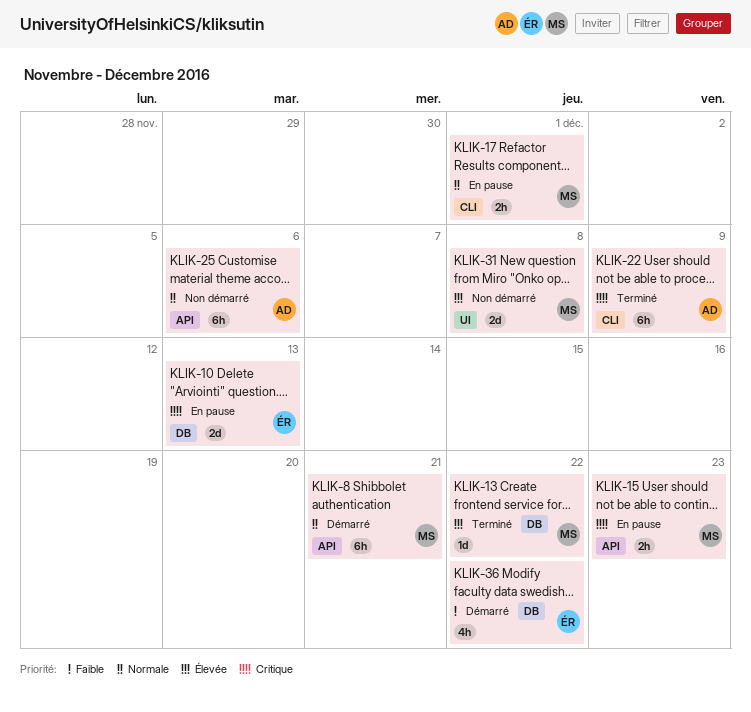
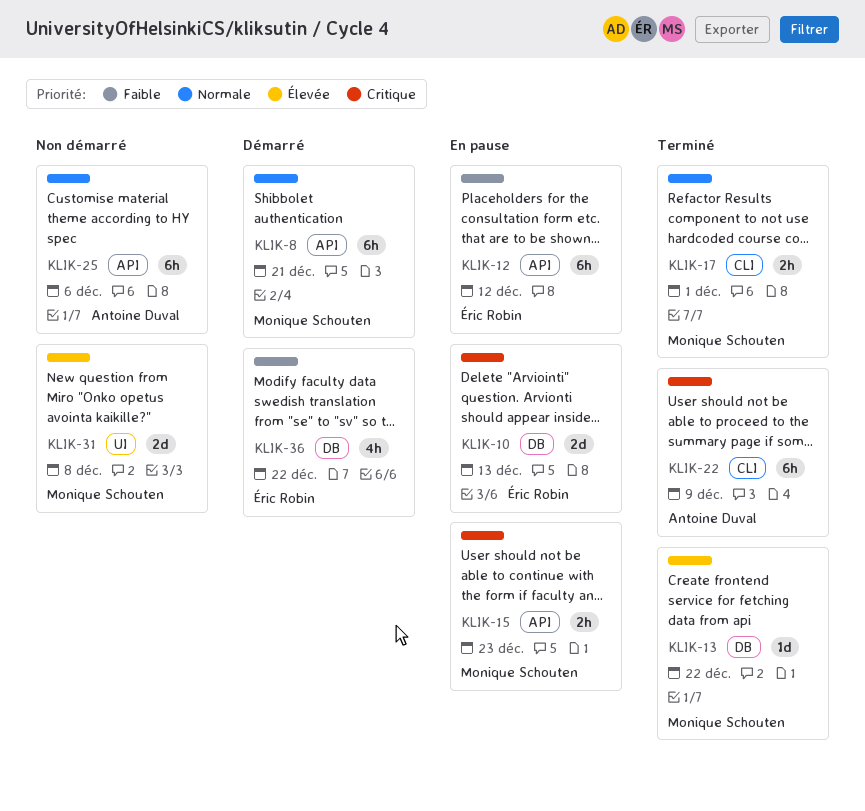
KLIK-12: none -> present
KLIK-17, status: En pause -> Terminé

